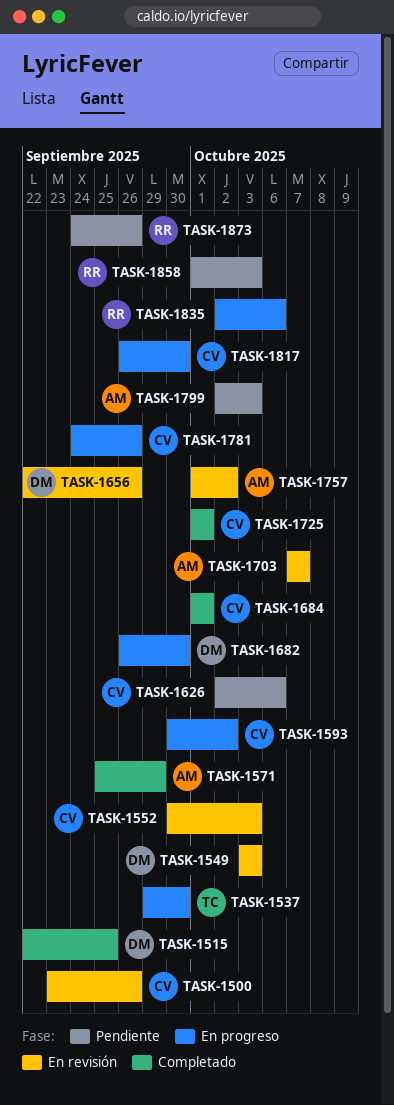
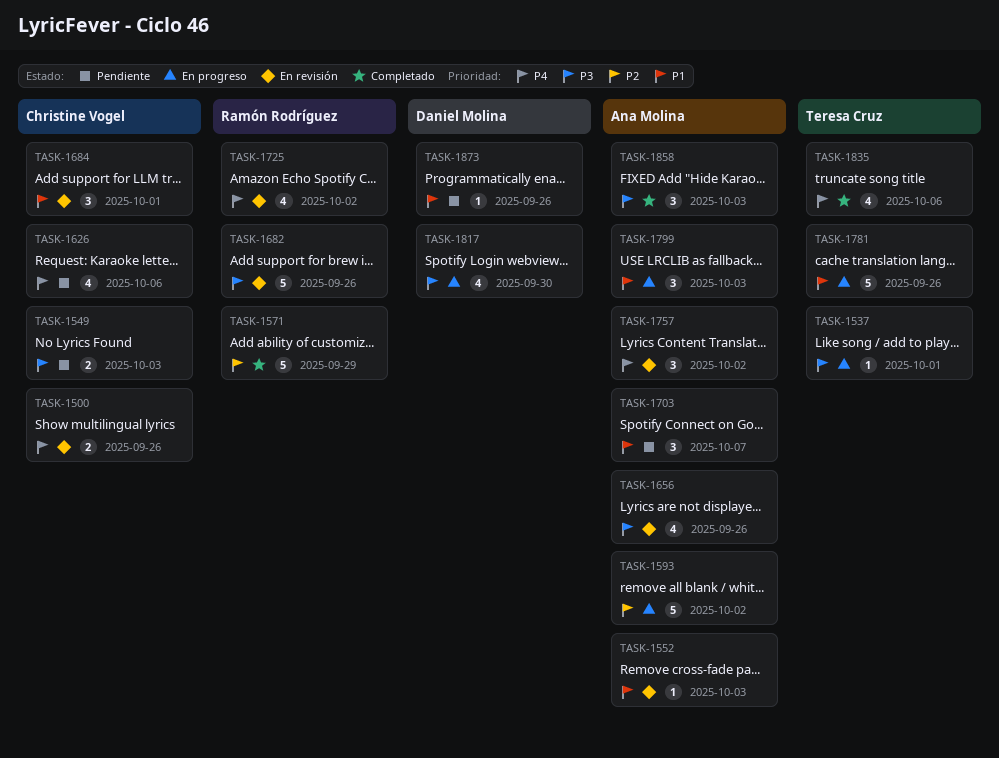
TASK-1515: present -> none
TASK-1537, due: Sep 30 -> Oct 1
TASK-1549, status: En revisión -> Pendiente
TASK-1549, owner: Daniel Molina -> Christine Vogel
TASK-1552, owner: Christine Vogel -> Ana Molina
TASK-1571, owner: Ana Molina -> Ramón Rodríguez
TASK-1593, owner: Christine Vogel -> Ana Molina
TASK-1656, owner: Daniel Molina -> Ana Molina
TASK-1682, status: En progreso -> En revisión
TASK-1682, owner: Daniel Molina -> Ramón Rodríguez
TASK-1682, due: Sep 30 -> Sep 26
TASK-1684, status: Completado -> En revisión
TASK-1703, status: En revisión -> Pendiente
TASK-1725, status: Completado -> En revisión
TASK-1725, owner: Christine Vogel -> Ramón Rodríguez
TASK-1725, due: Oct 1 -> Oct 2
TASK-1781, owner: Christine Vogel -> Teresa Cruz
TASK-1799, status: Pendiente -> En progreso
TASK-1817, owner: Christine Vogel -> Daniel Molina
TASK-1835, status: En progreso -> Completado
TASK-1835, owner: Ramón Rodríguez -> Teresa Cruz
TASK-1858, status: Pendiente -> Completado
TASK-1858, owner: Ramón Rodríguez -> Ana Molina
TASK-1873, owner: Ramón Rodríguez -> Daniel Molina

